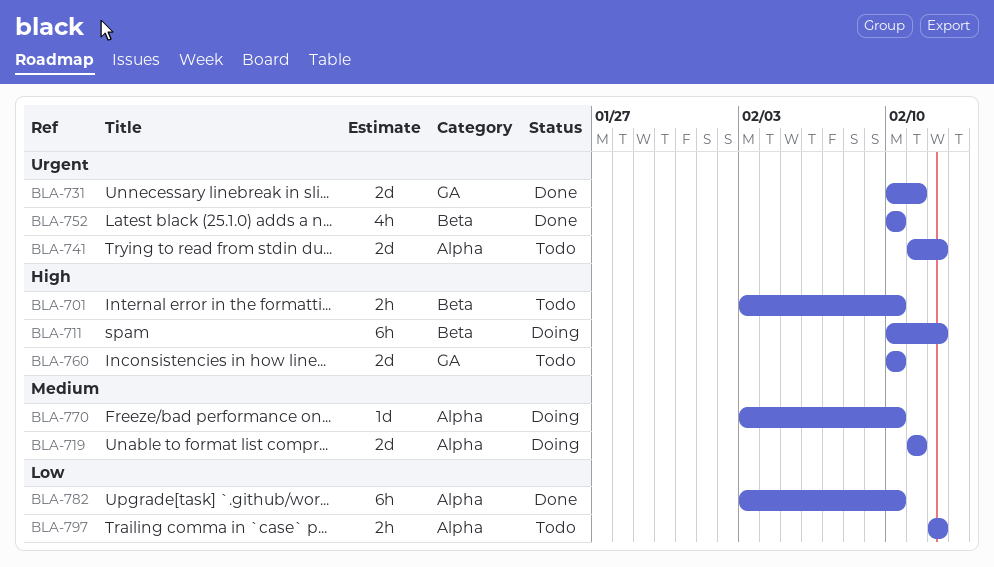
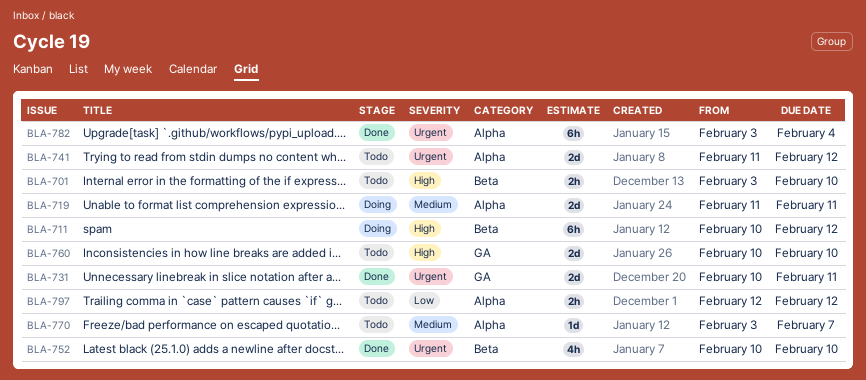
BLA-770, status: Doing -> Todo
BLA-770, due: Feb 10 -> Feb 7
BLA-782, priority: Low -> Urgent
BLA-782, due: Feb 10 -> Feb 4

